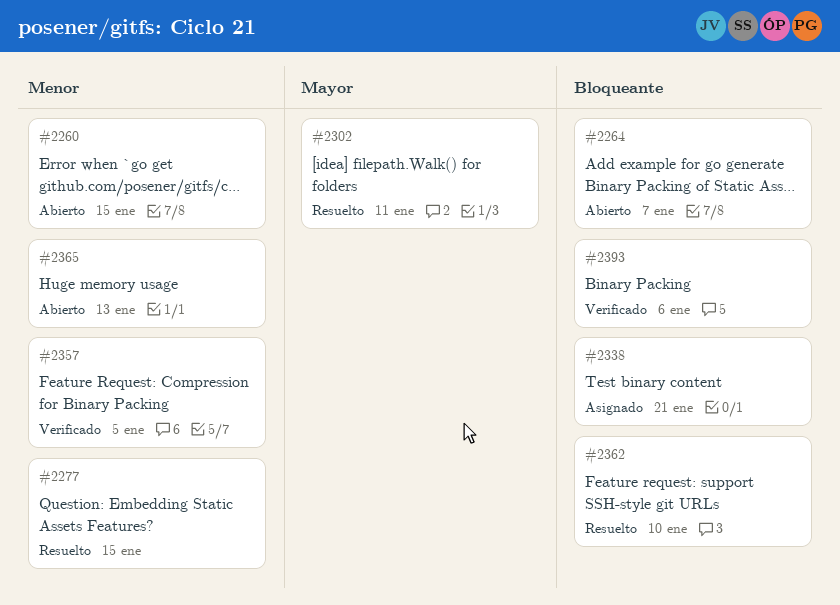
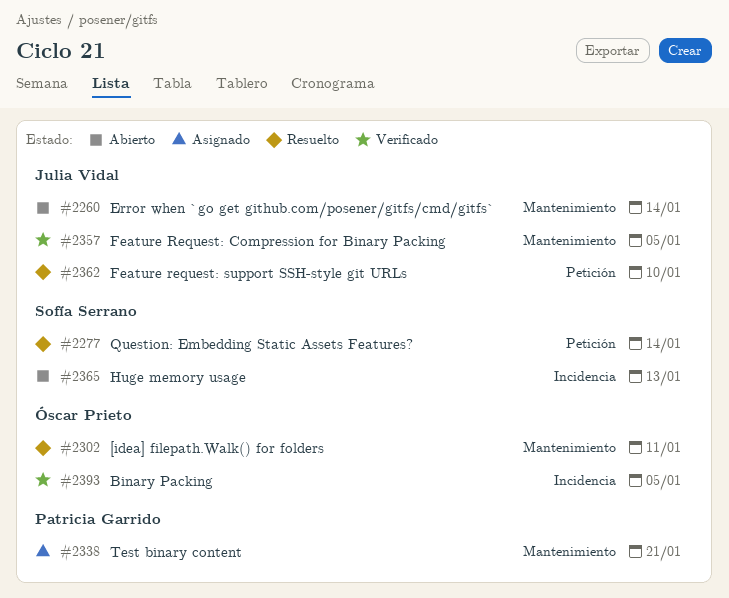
#2260, due: Jan 15 -> Jan 14
#2264: present -> none
#2277, due: Jan 15 -> Jan 14
#2393, due: Jan 6 -> Jan 5

